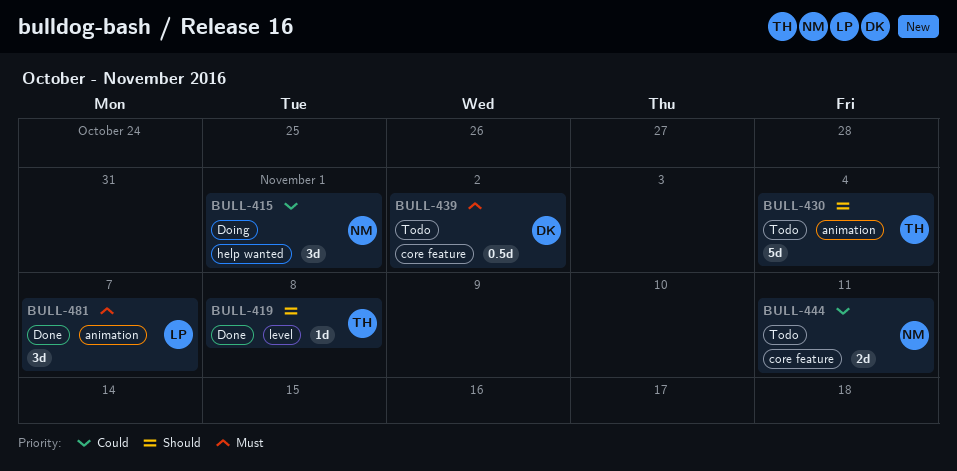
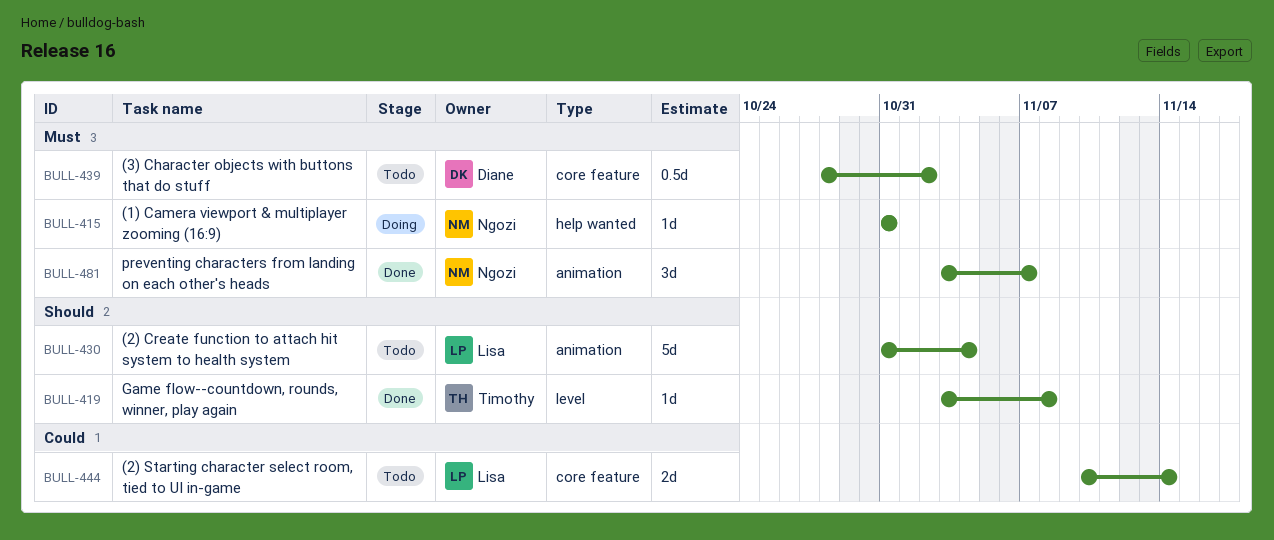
BULL-415, priority: Could -> Must
BULL-415, estimate: 3d -> 1d
BULL-415, due: Nov 1 -> Oct 31
BULL-430, owner: Timothy -> Lisa
BULL-444, owner: Ngozi -> Lisa
BULL-444, due: Nov 11 -> Nov 14
BULL-481, owner: Lisa -> Ngozi

